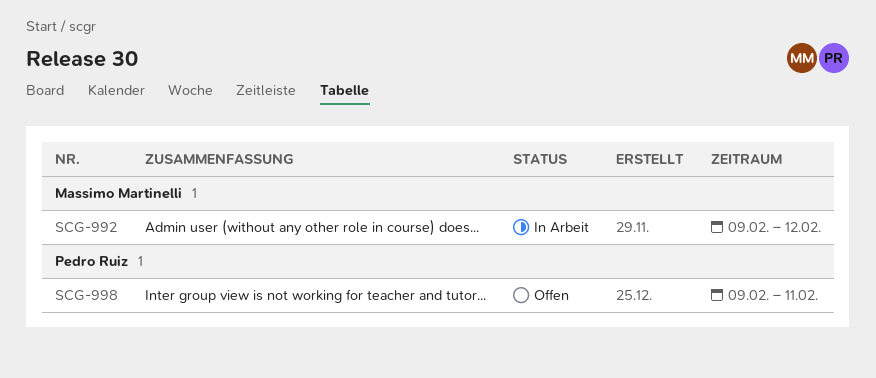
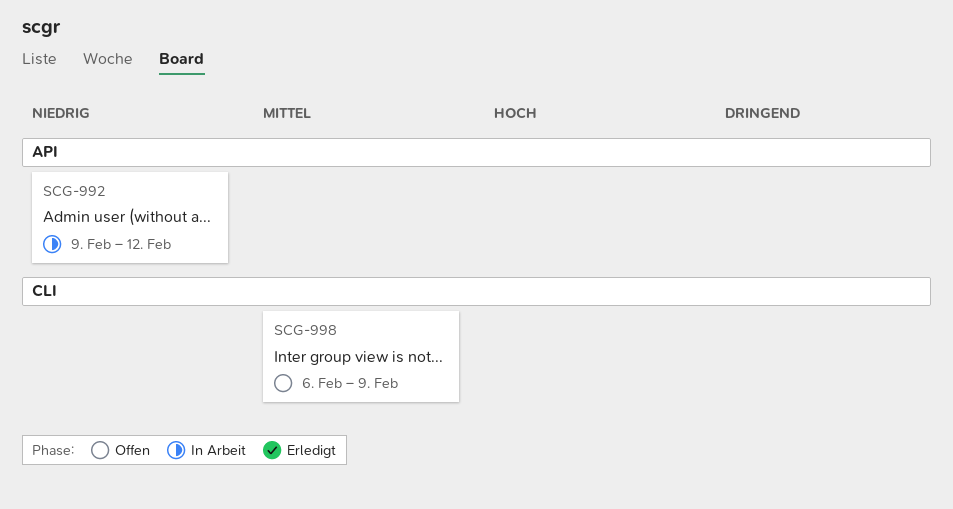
SCG-998, start: Feb 9 -> Feb 6
SCG-998, due: Feb 11 -> Feb 9

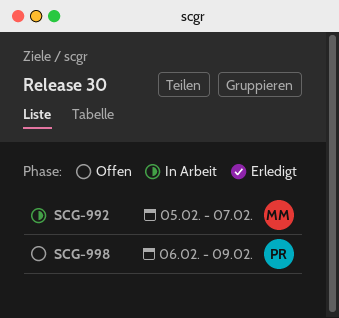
SCG-992, start: Feb 9 -> Feb 5
SCG-992, due: Feb 12 -> Feb 7

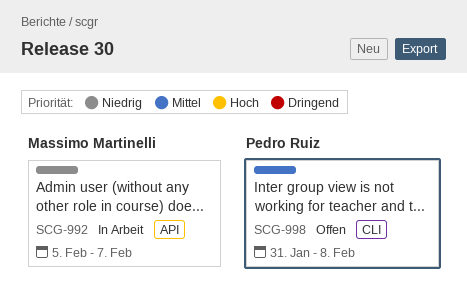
SCG-998, start: Feb 6 -> Jan 31
SCG-998, due: Feb 9 -> Feb 8

